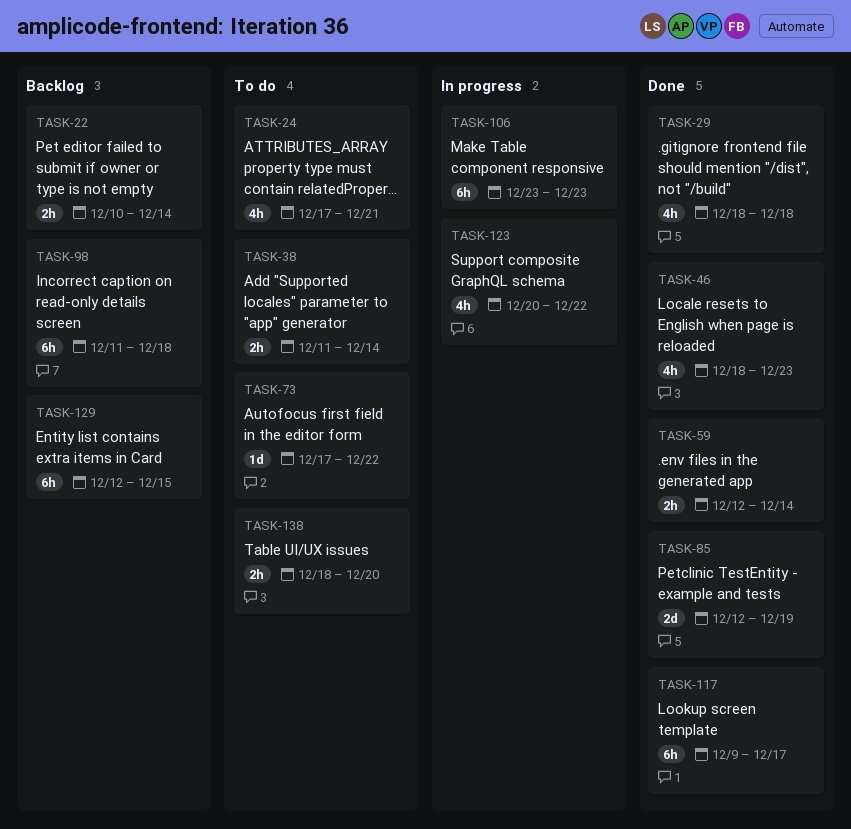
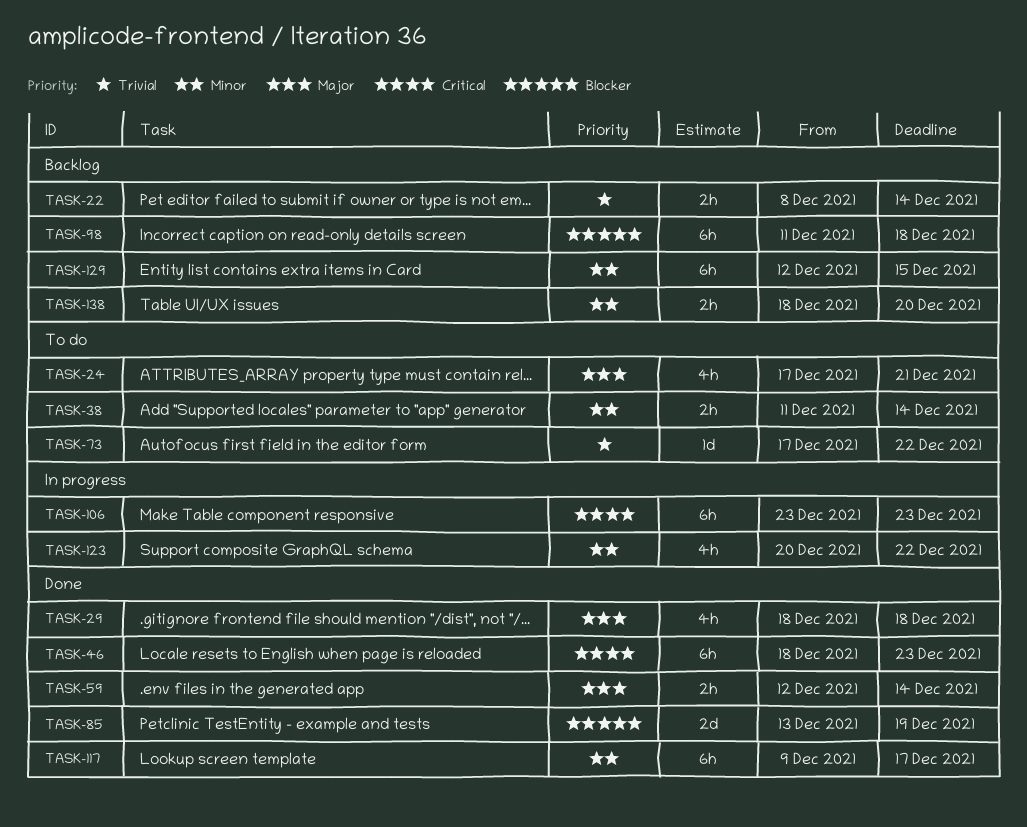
TASK-22, start: Dec 10 -> Dec 8
TASK-46, estimate: 4h -> 6h
TASK-85, start: Dec 12 -> Dec 13
TASK-138, status: To do -> Backlog

